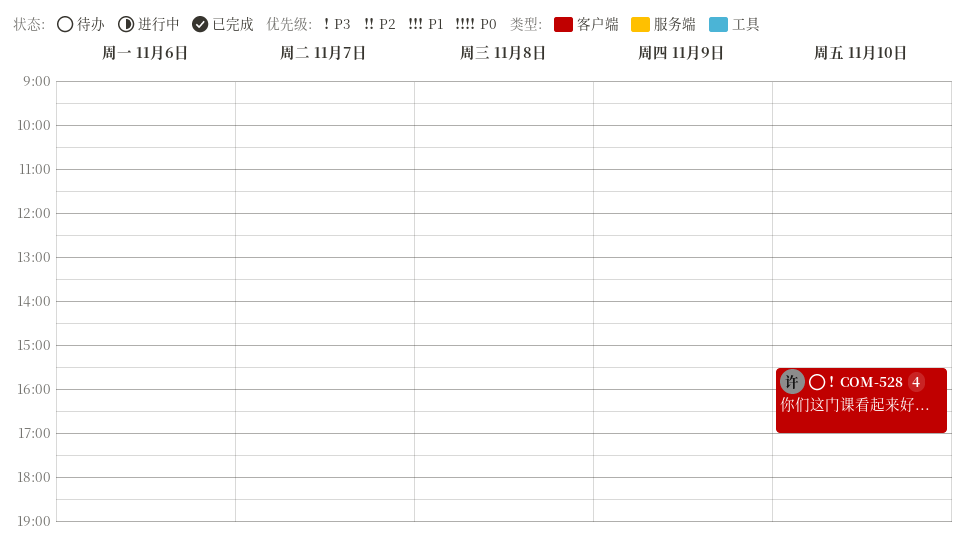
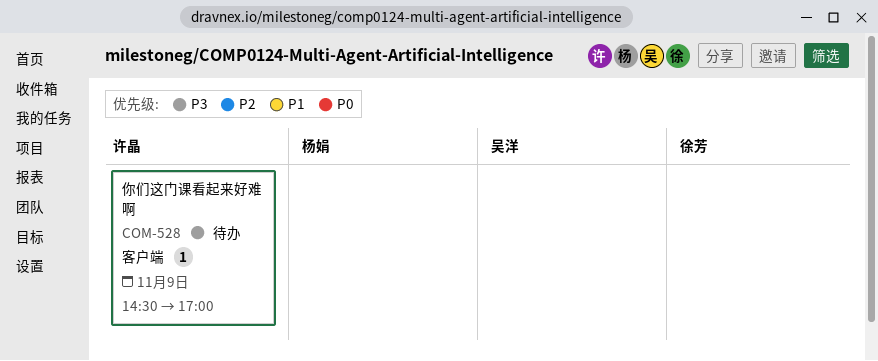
COM-528, estimate: 4 -> 1
COM-528, day: Nov 10 -> Nov 9
COM-528, begins: 15:30 -> 14:30

